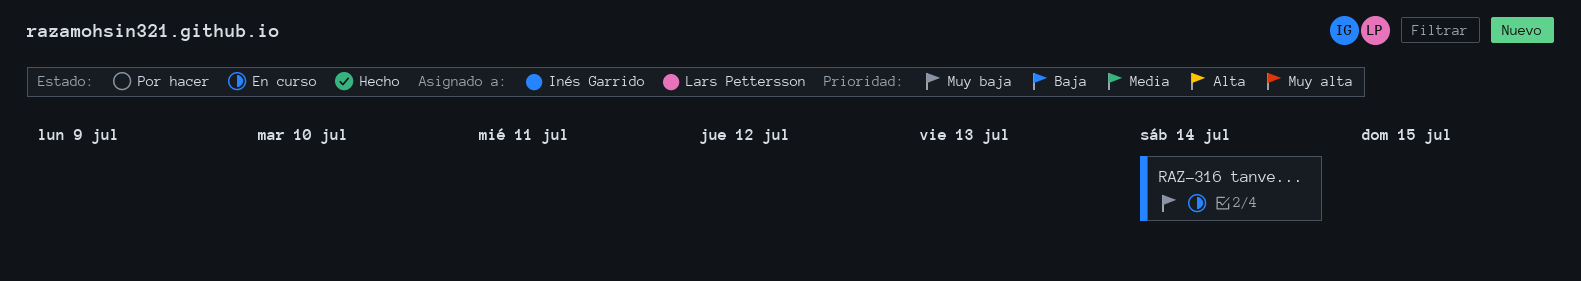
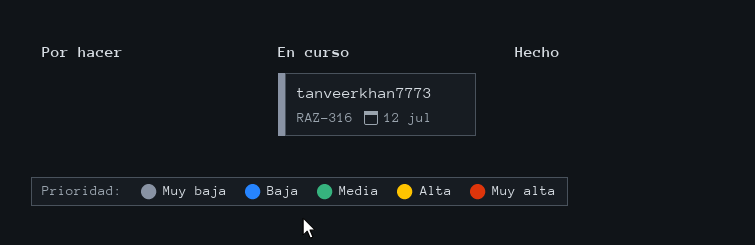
RAZ-316, due: Jul 14 -> Jul 12

